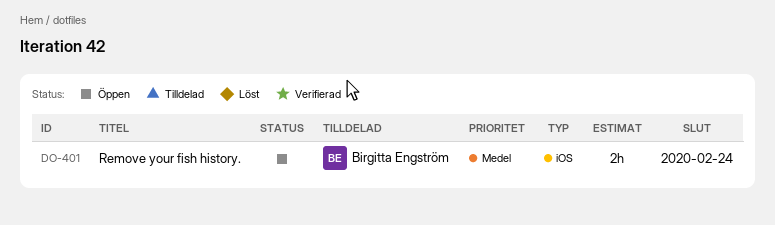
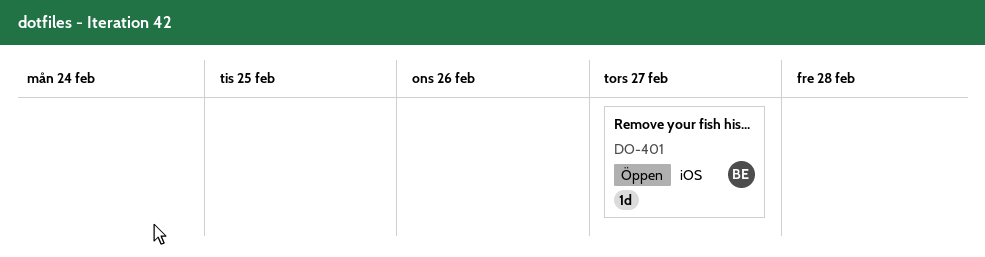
DO-401, estimate: 2h -> 1d
DO-401, due: Feb 24 -> Feb 27

